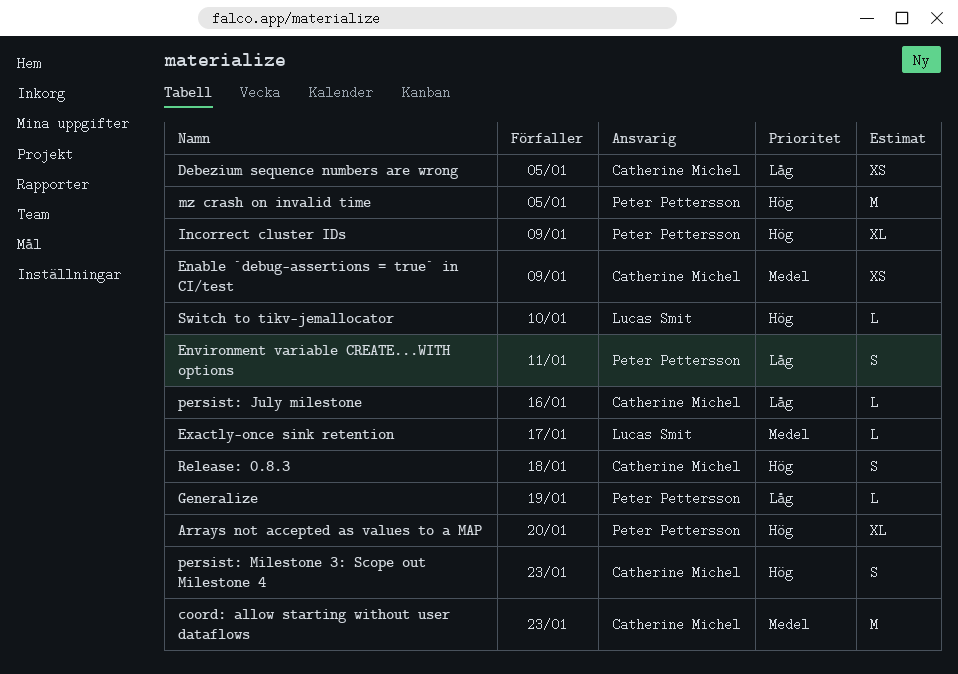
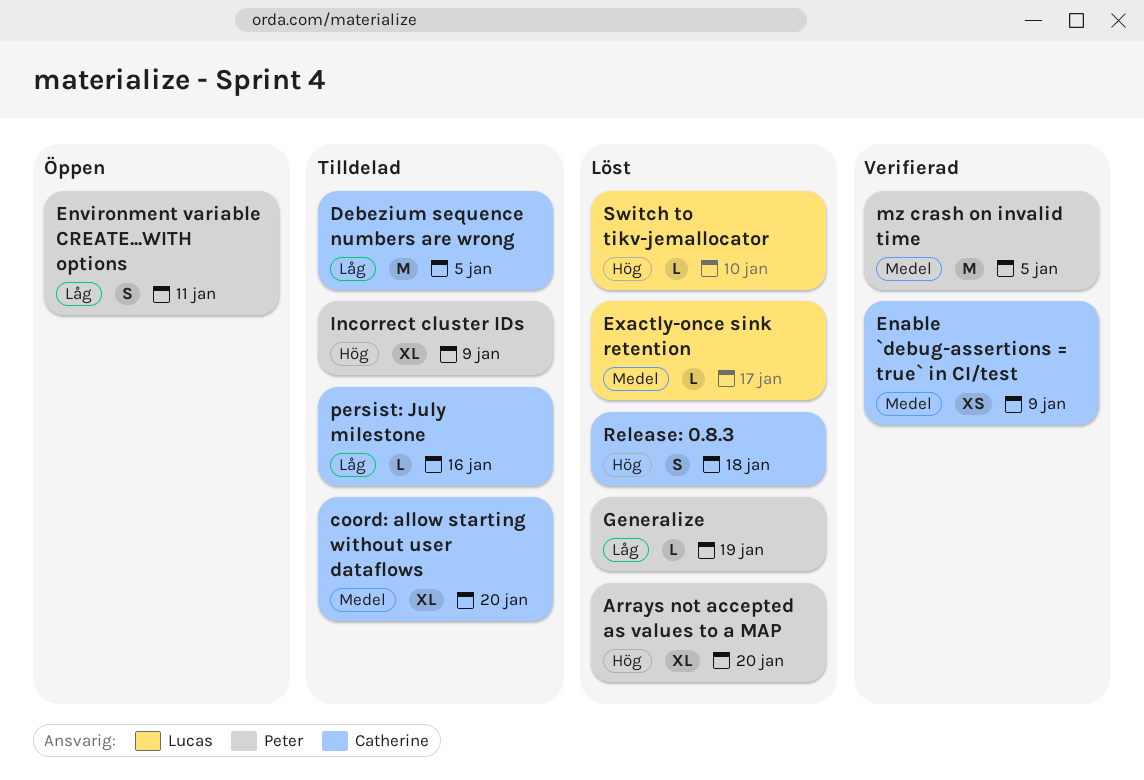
coord: allow starting without user dataflows, estimate: M -> XL
coord: allow starting without user dataflows, due: Jan 23 -> Jan 20
Debezium sequence numbers are wrong, estimate: XS -> M
mz crash on invalid time, priority: Hög -> Medel
persist: Milestone 3: Scope out Milestone 4: present -> none

